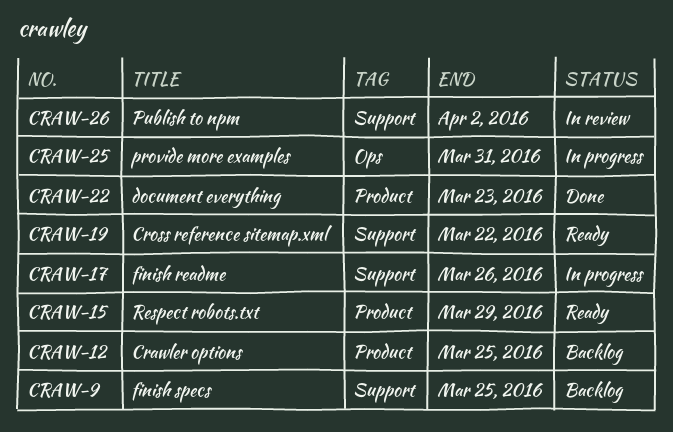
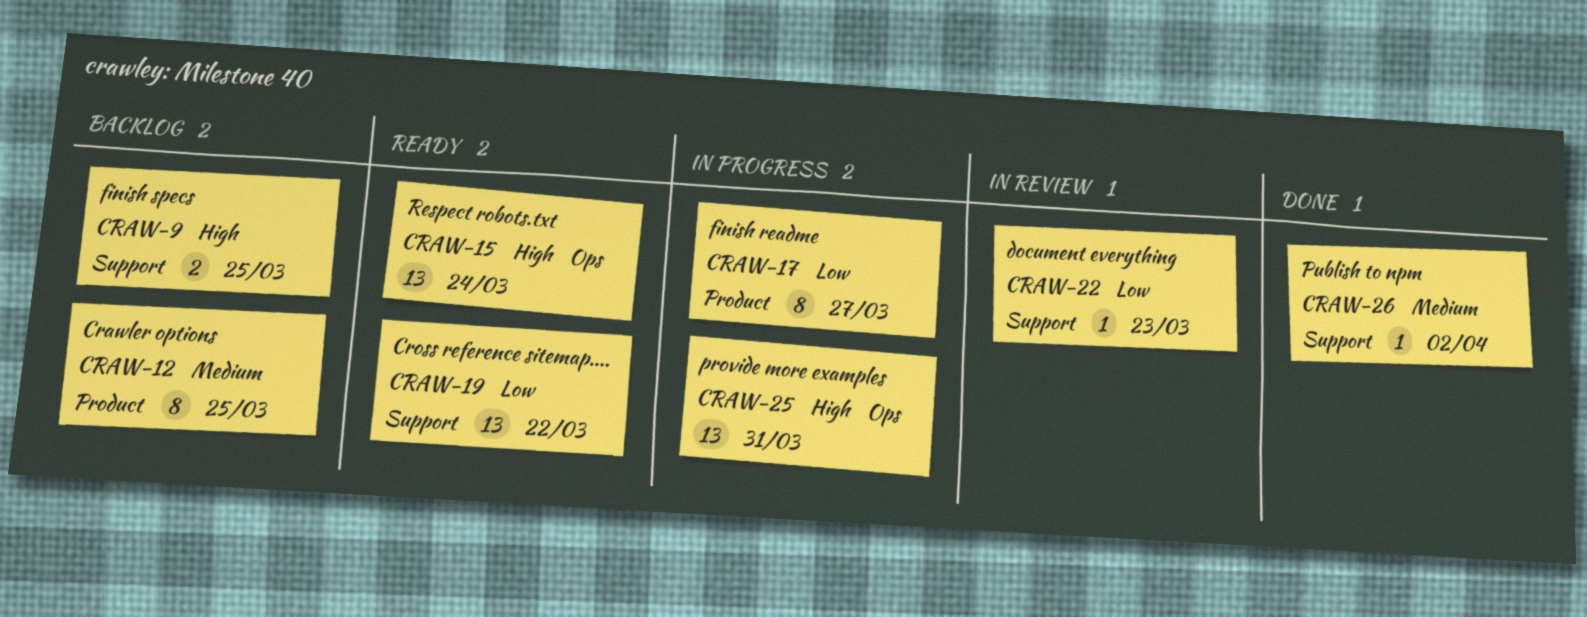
CRAW-15, label: Product -> Ops
CRAW-15, due: Mar 29 -> Mar 24
CRAW-17, label: Support -> Product
CRAW-17, due: Mar 26 -> Mar 27
CRAW-22, status: Done -> In review
CRAW-22, label: Product -> Support
CRAW-26, status: In review -> Done

